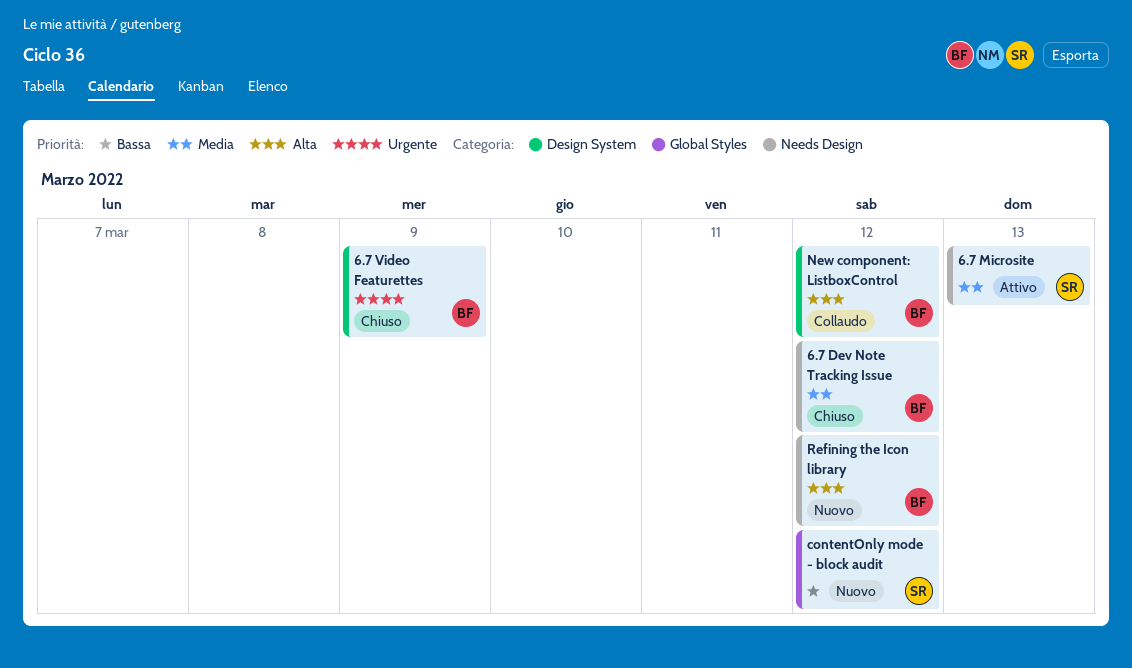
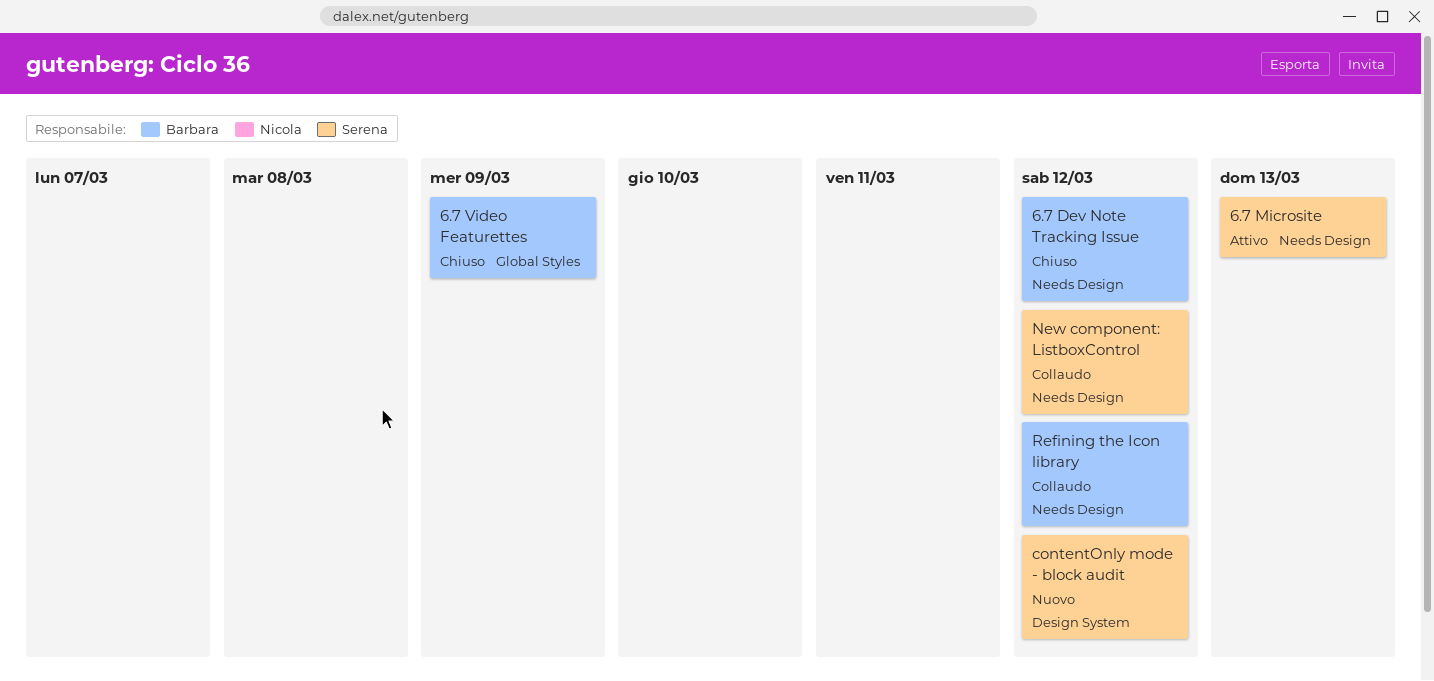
6.7 Video Featurettes, label: Design System -> Global Styles
contentOnly mode - block audit, label: Global Styles -> Design System
New component: ListboxControl, owner: Barbara -> Serena
New component: ListboxControl, label: Design System -> Needs Design
Refining the Icon library, status: Nuovo -> Collaudo

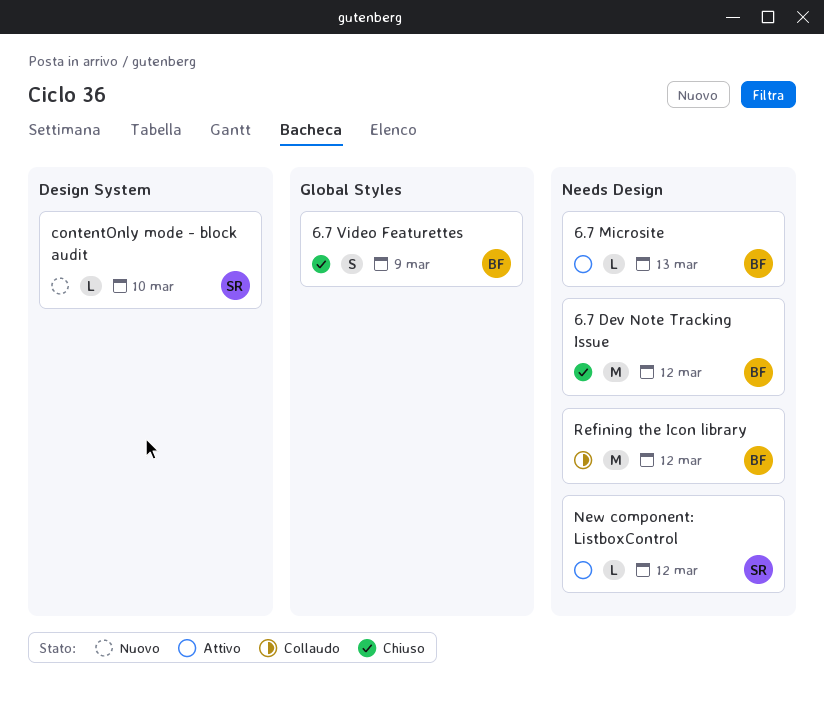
6.7 Microsite, owner: Serena -> Barbara
contentOnly mode - block audit, due: Mar 12 -> Mar 10
New component: ListboxControl, status: Collaudo -> Attivo

